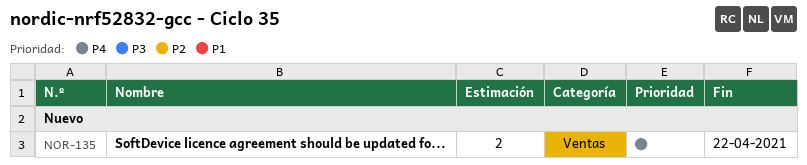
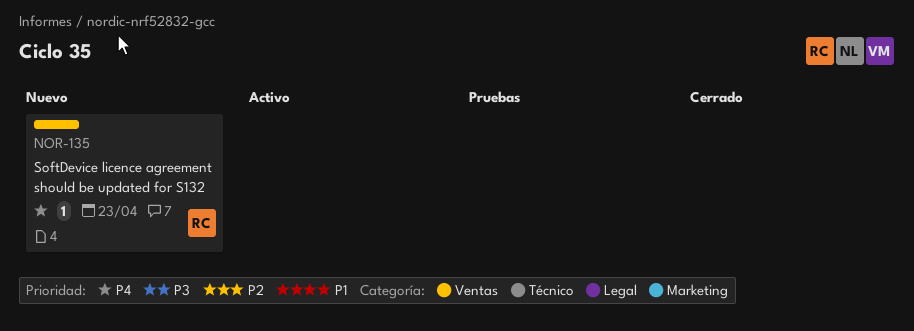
NOR-135, estimate: 2 -> 1
NOR-135, due: Apr 22 -> Apr 23

